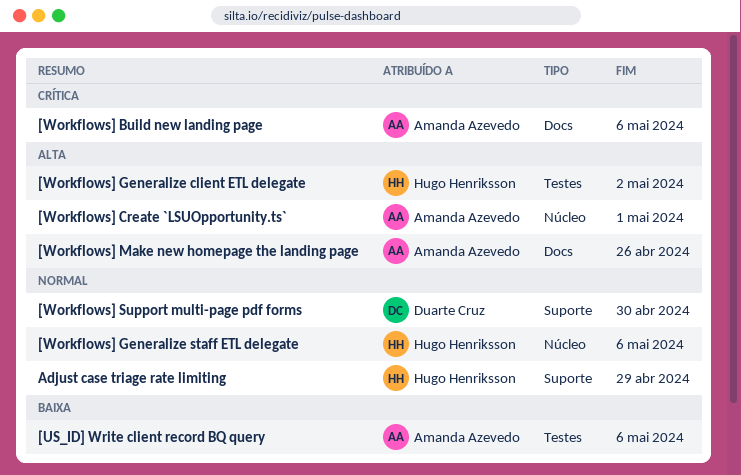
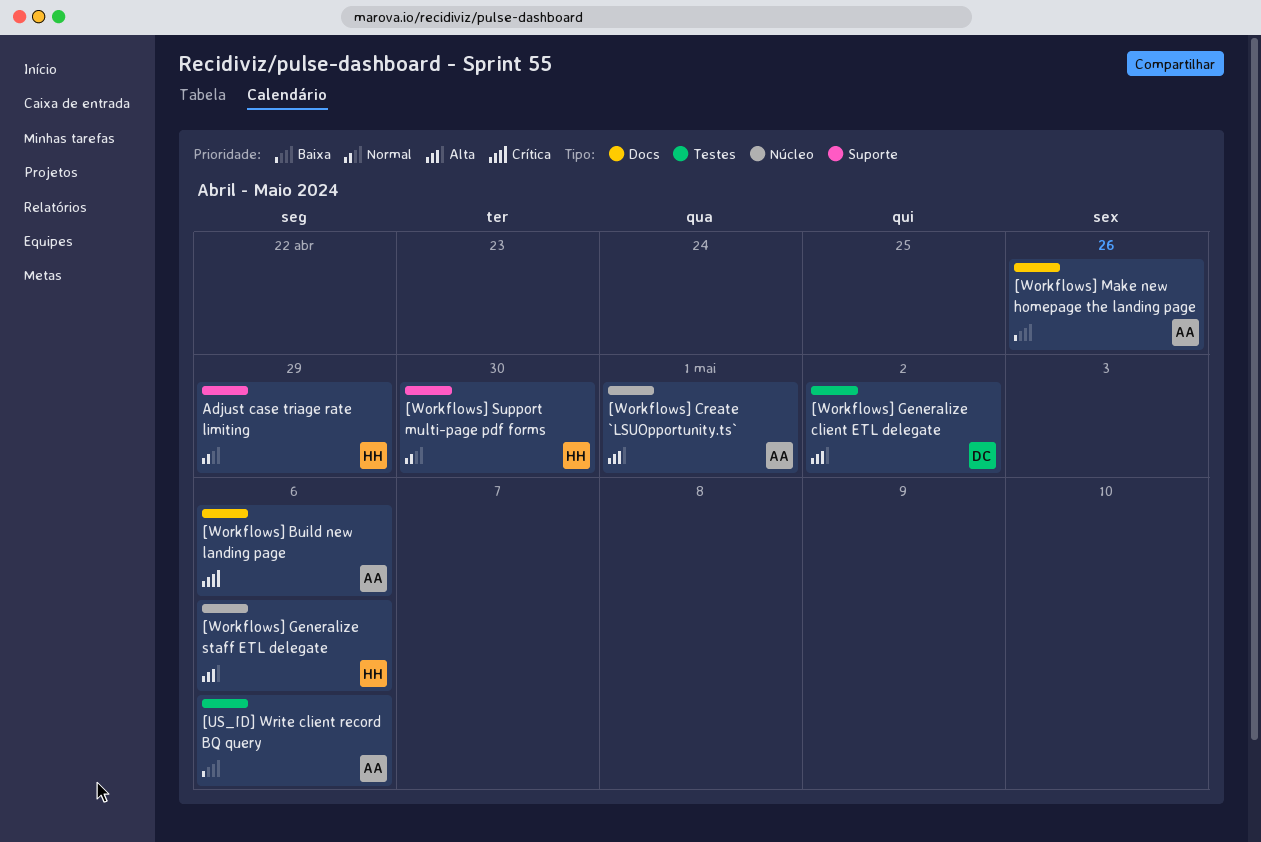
[Workflows] Generalize client ETL delegate, owner: Hugo Henriksson -> Duarte Cruz
[Workflows] Generalize staff ETL delegate, priority: Normal -> Alta
[Workflows] Make new homepage the landing page, priority: Alta -> Baixa
[Workflows] Support multi-page pdf forms, owner: Duarte Cruz -> Hugo Henriksson

